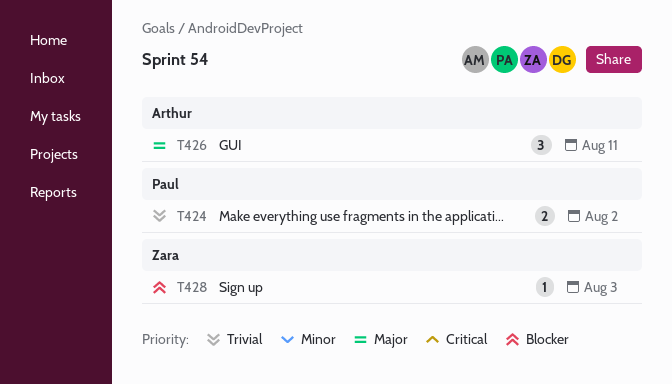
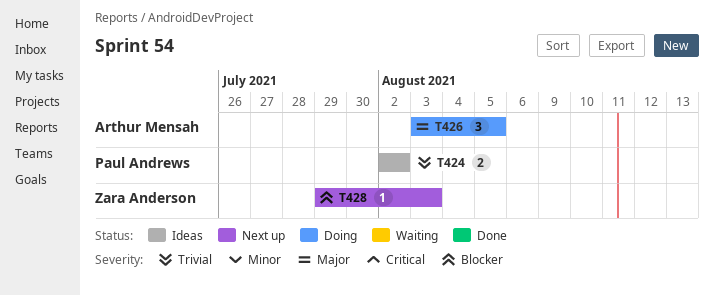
T426, due: Aug 11 -> Aug 5

